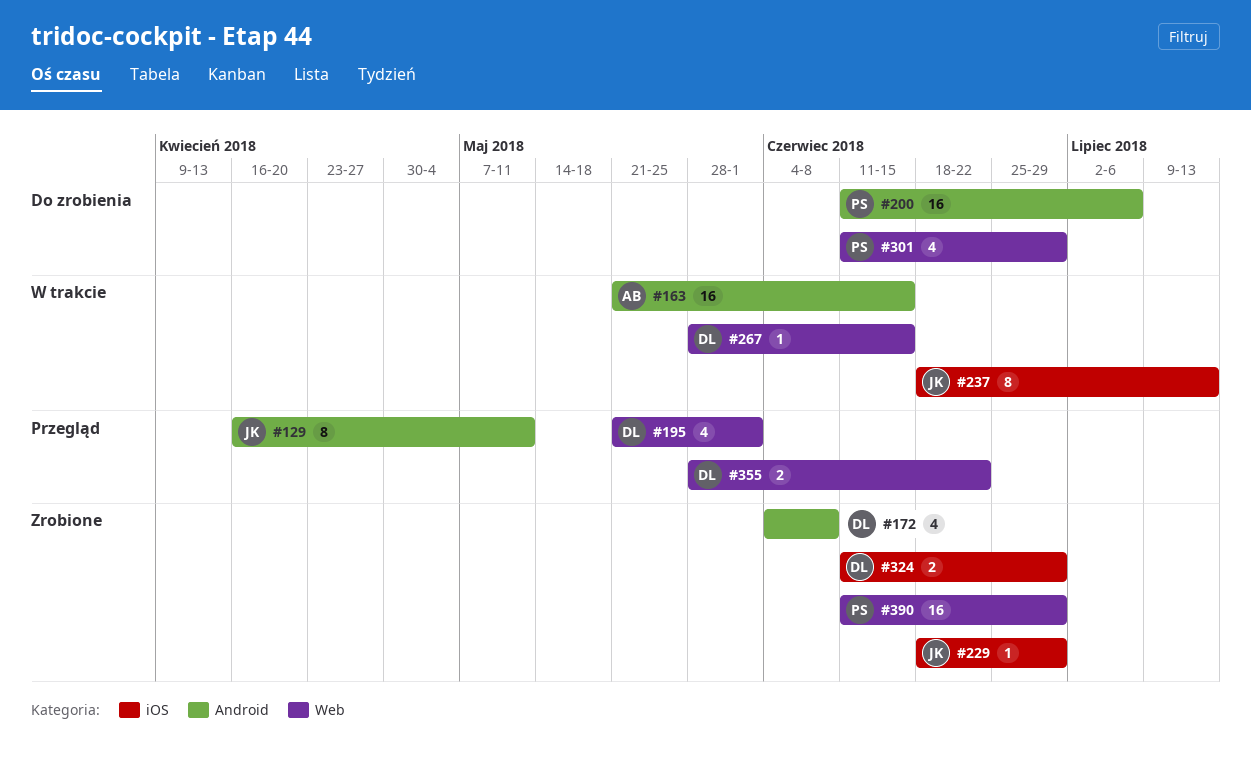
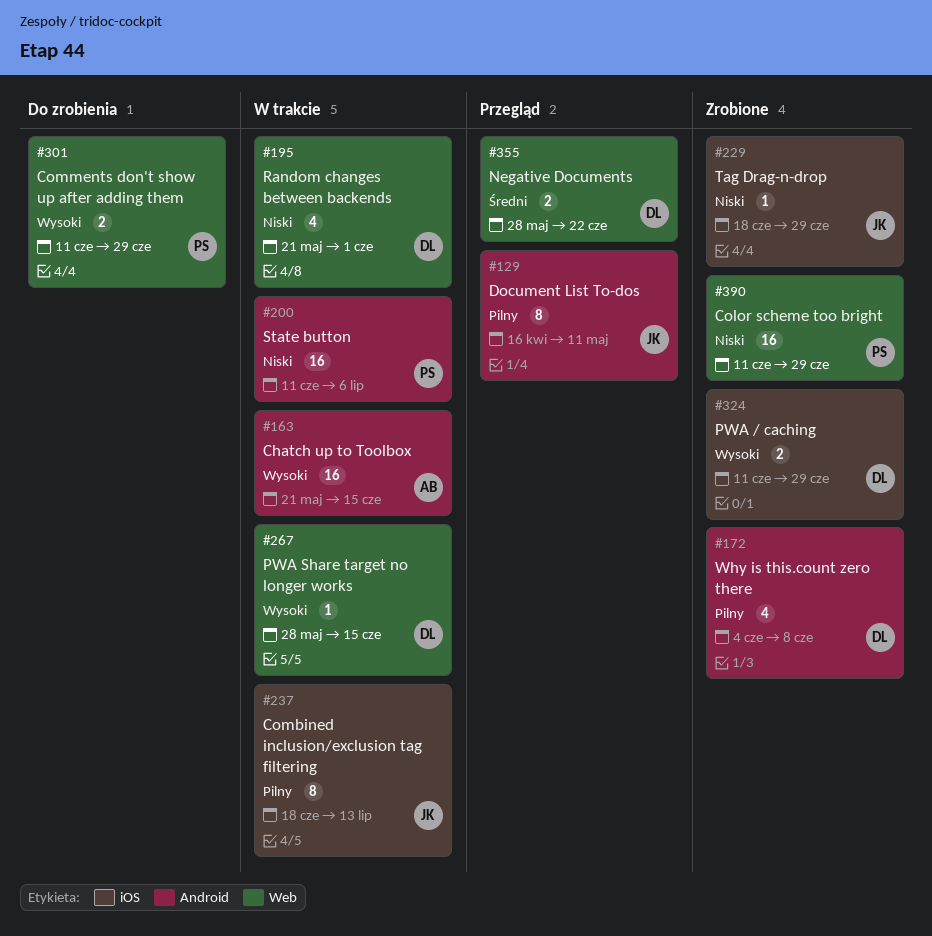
#195, status: Przegląd -> W trakcie
#200, status: Do zrobienia -> W trakcie
#301, estimate: 4 -> 2

